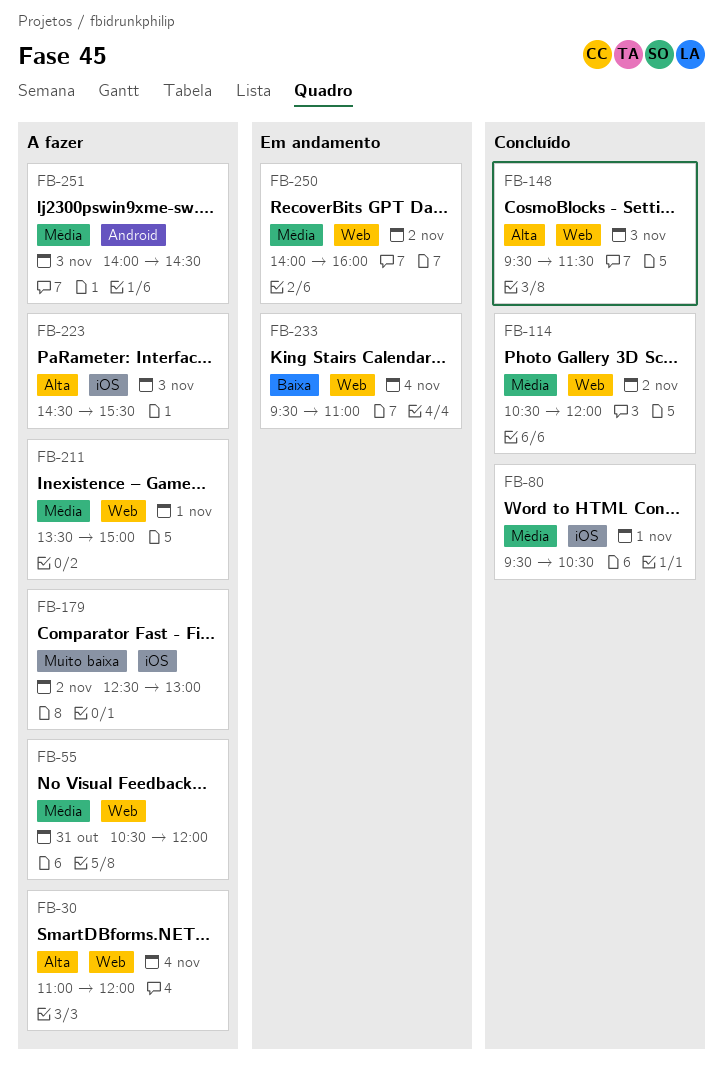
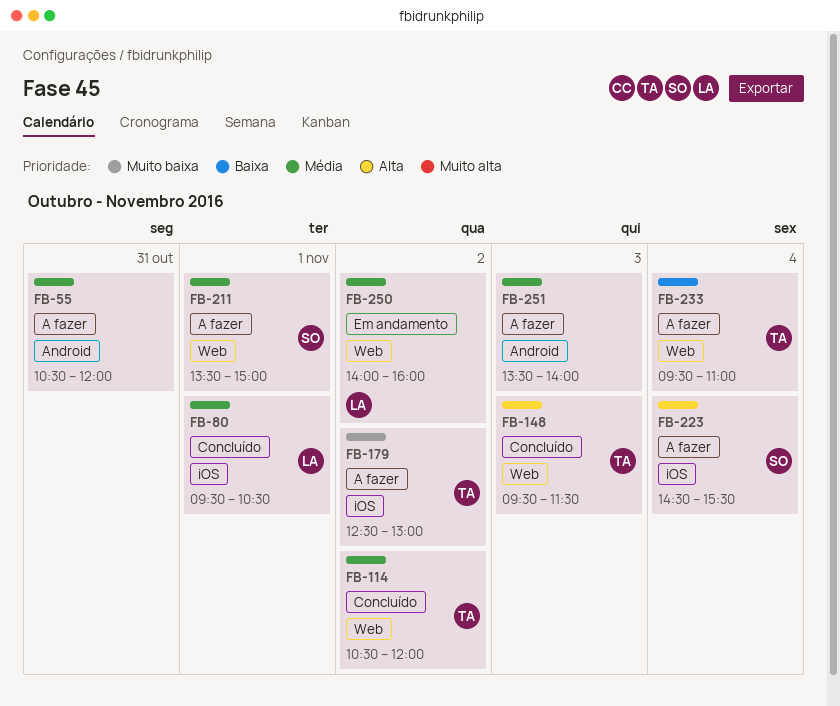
FB-30: present -> none
FB-55, label: Web -> Android
FB-223, day: Nov 3 -> Nov 4
FB-233, status: Em andamento -> A fazer
FB-251, begins: 14:00 -> 13:30
FB-251, ends: 14:30 -> 14:00

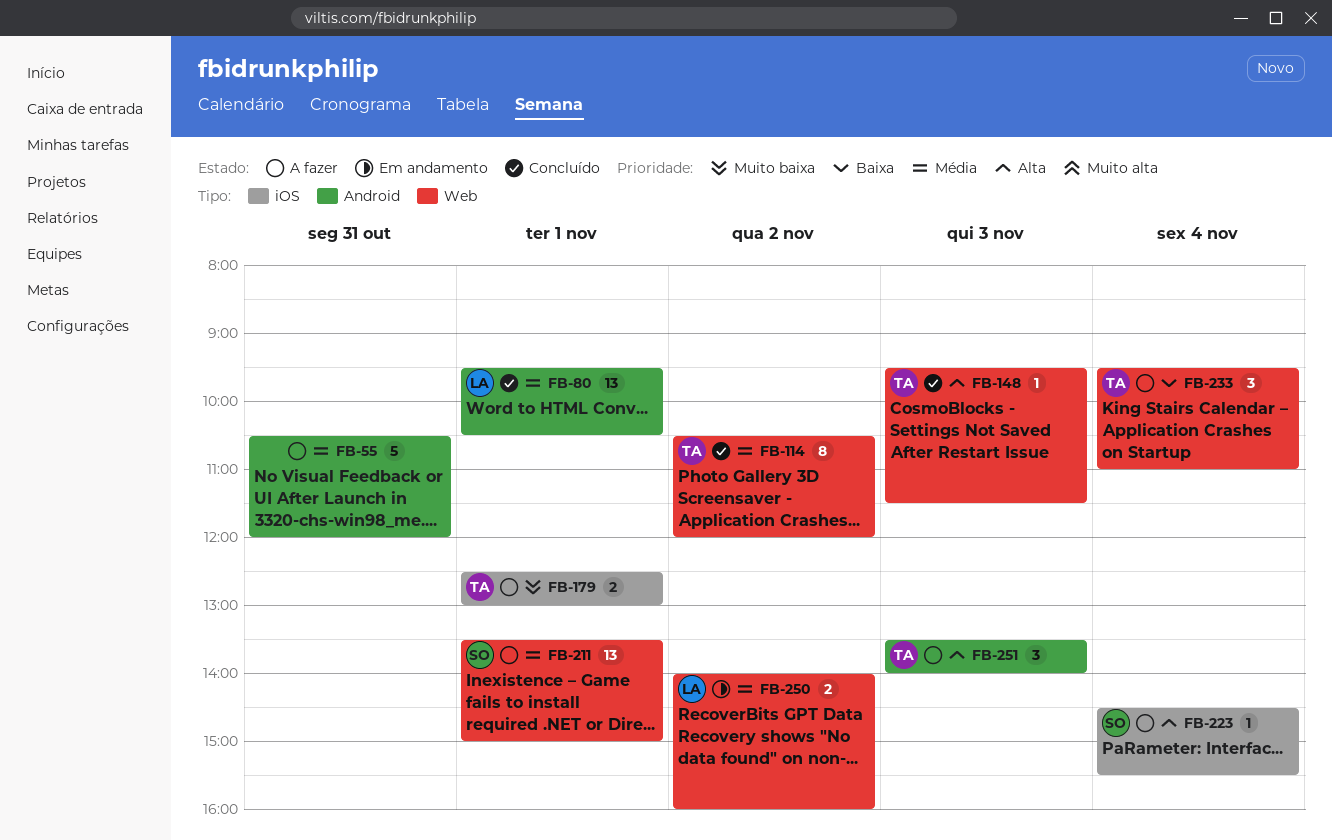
FB-80, label: iOS -> Android
FB-179, day: Nov 2 -> Nov 1
FB-251, owner: none -> TA
FB-251, priority: Média -> Alta

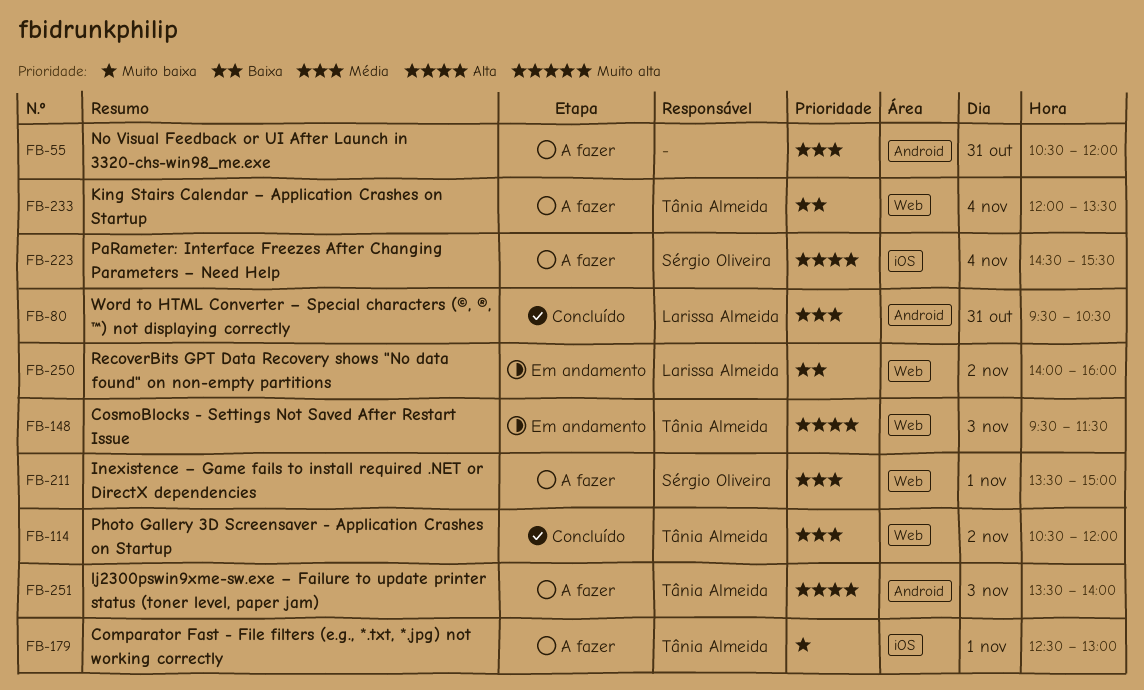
FB-80, day: Nov 1 -> Oct 31
FB-148, status: Concluído -> Em andamento
FB-233, begins: 09:30 -> 12:00
FB-233, ends: 11:00 -> 13:30
FB-250, priority: Média -> Baixa

